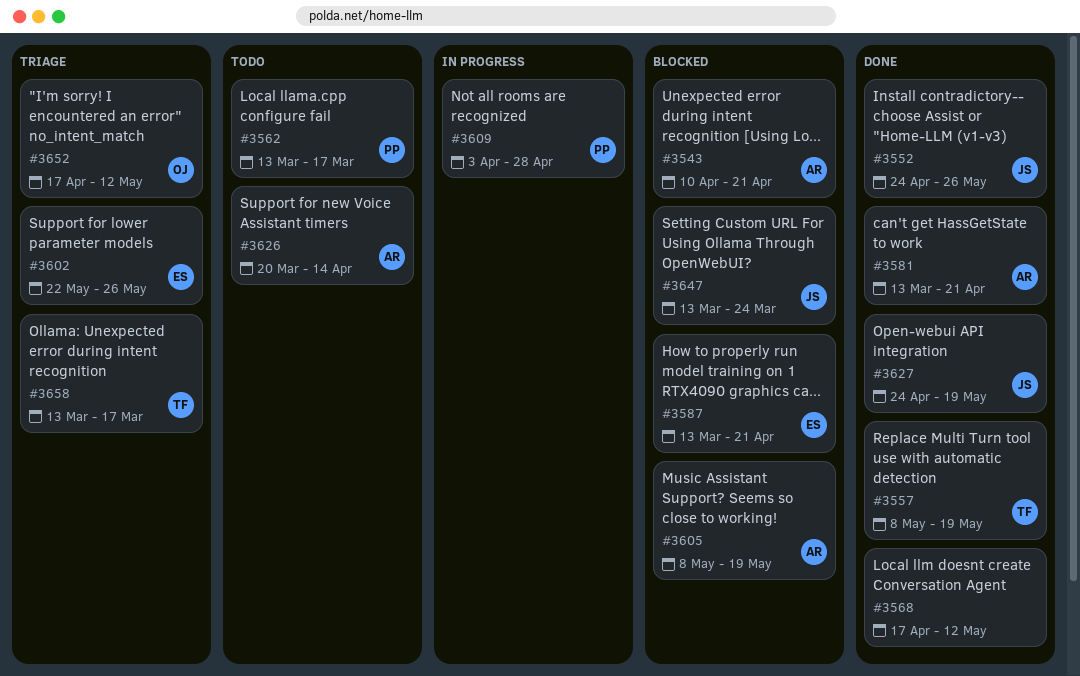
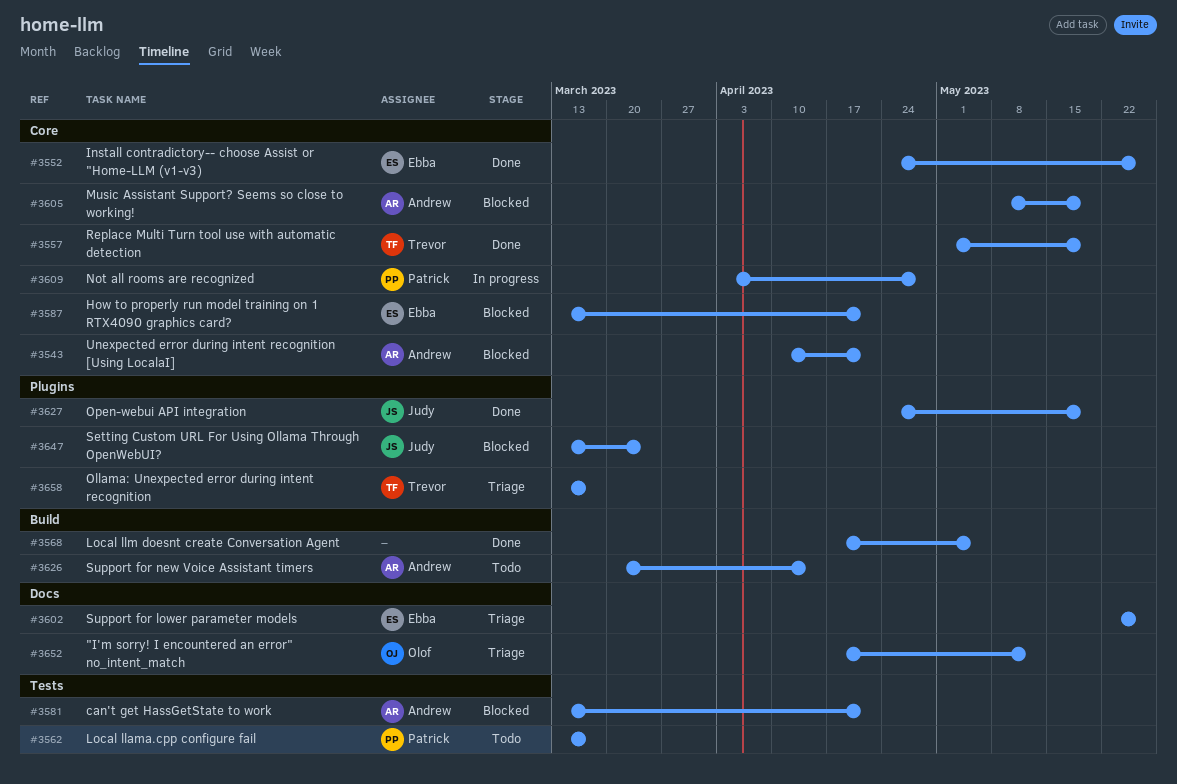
#3552, owner: Judy -> Ebba
#3557, start: May 8 -> May 1
#3568, due: May 12 -> May 5
#3581, status: Done -> Blocked

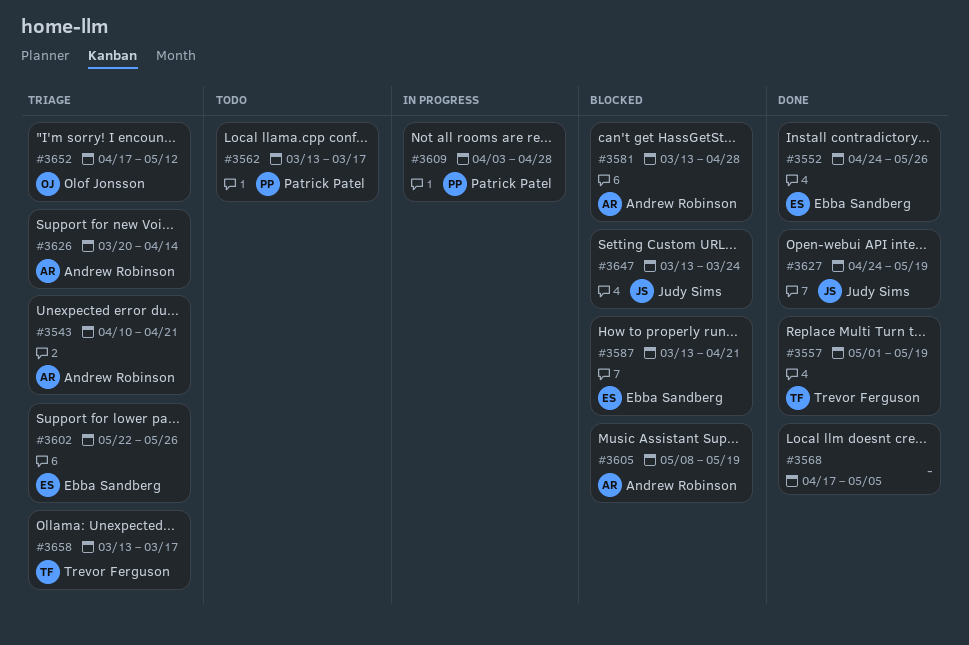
#3543, status: Blocked -> Triage
#3581, due: Apr 21 -> Apr 28
#3626, status: Todo -> Triage

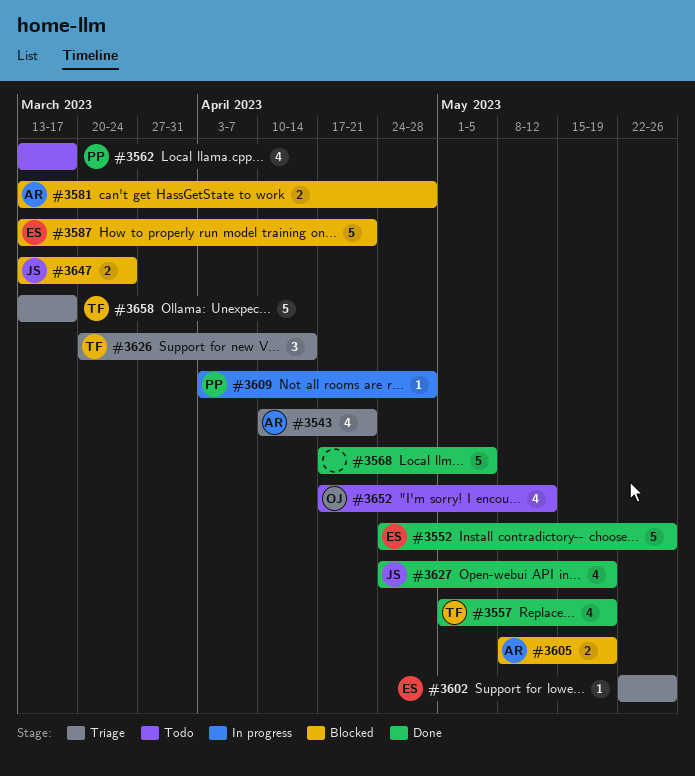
#3626, owner: Andrew Robinson -> Trevor Ferguson
#3652, status: Triage -> Todo

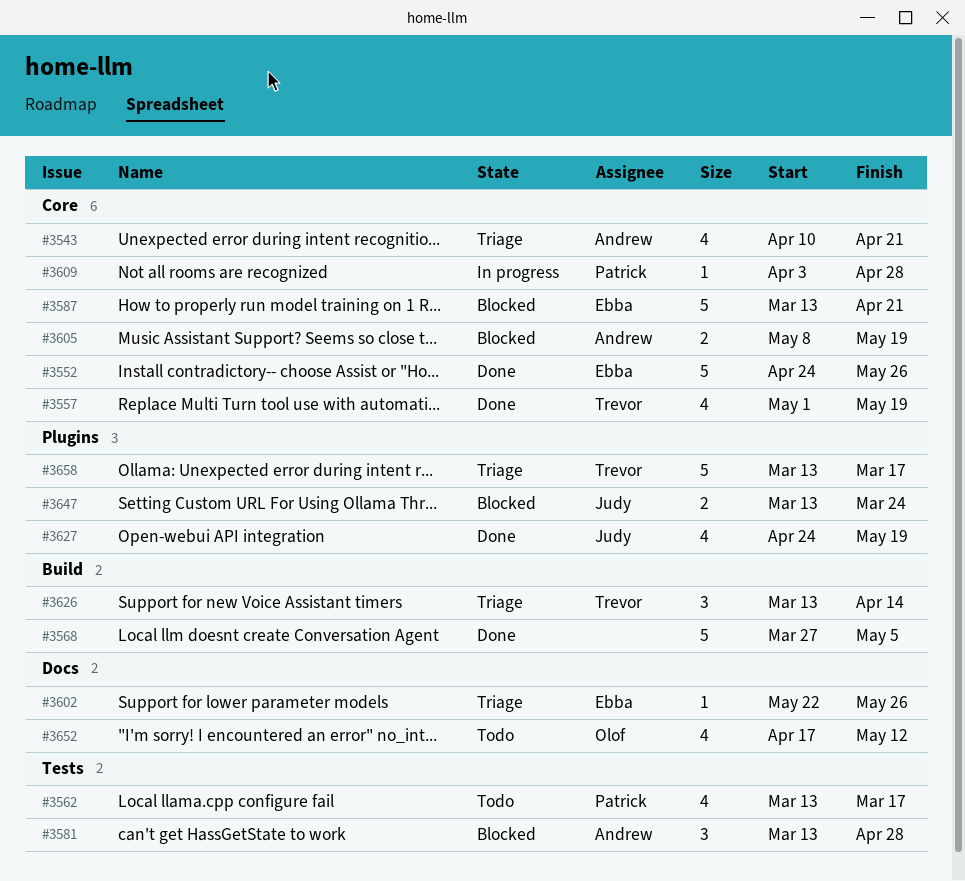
#3568, start: Apr 17 -> Mar 27
#3581, estimate: 2 -> 3
#3626, start: Mar 20 -> Mar 13

